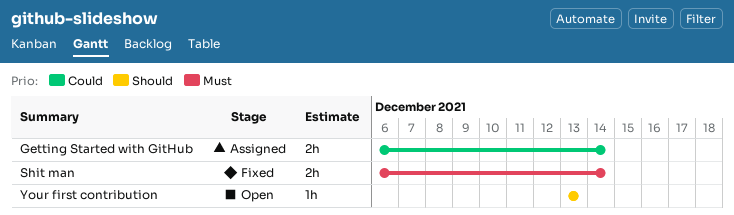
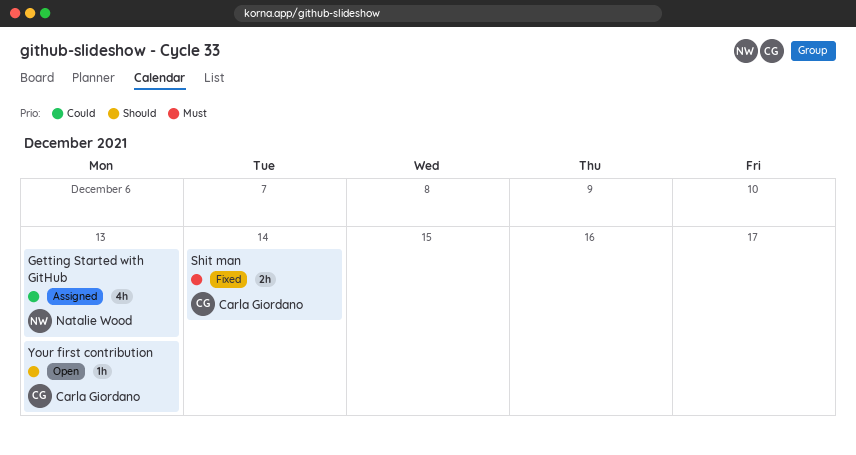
Getting Started with GitHub, estimate: 2h -> 4h
Getting Started with GitHub, due: Dec 14 -> Dec 13

